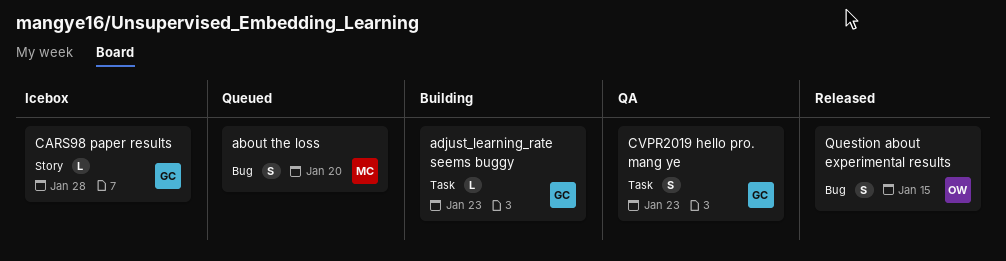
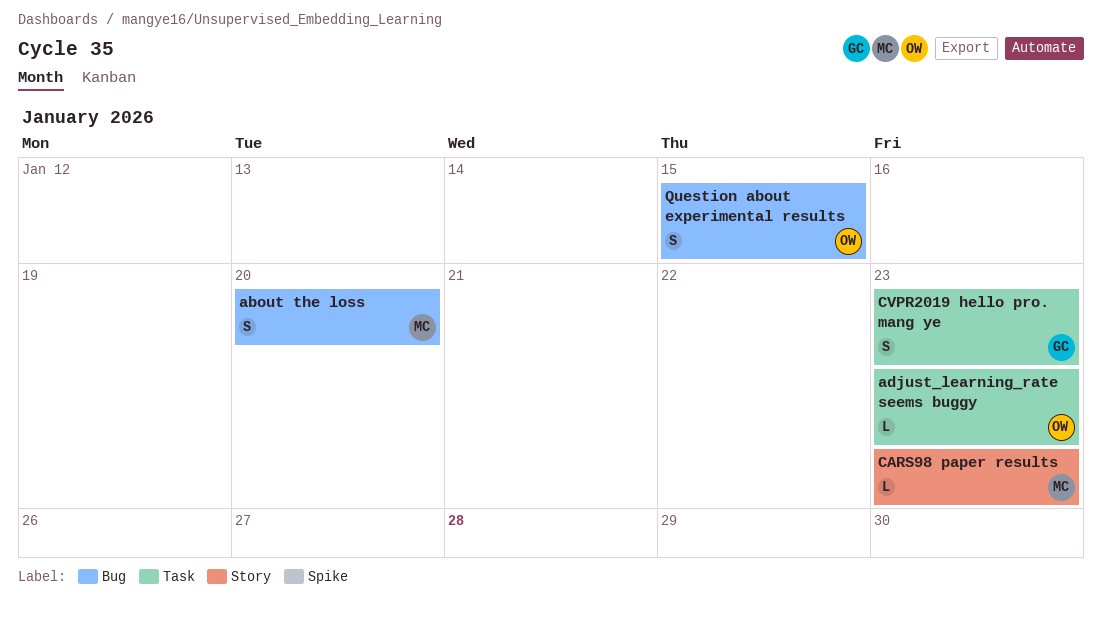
adjust_learning_rate seems buggy, owner: GC -> OW
CARS98 paper results, owner: GC -> MC
CARS98 paper results, due: Jan 28 -> Jan 23

